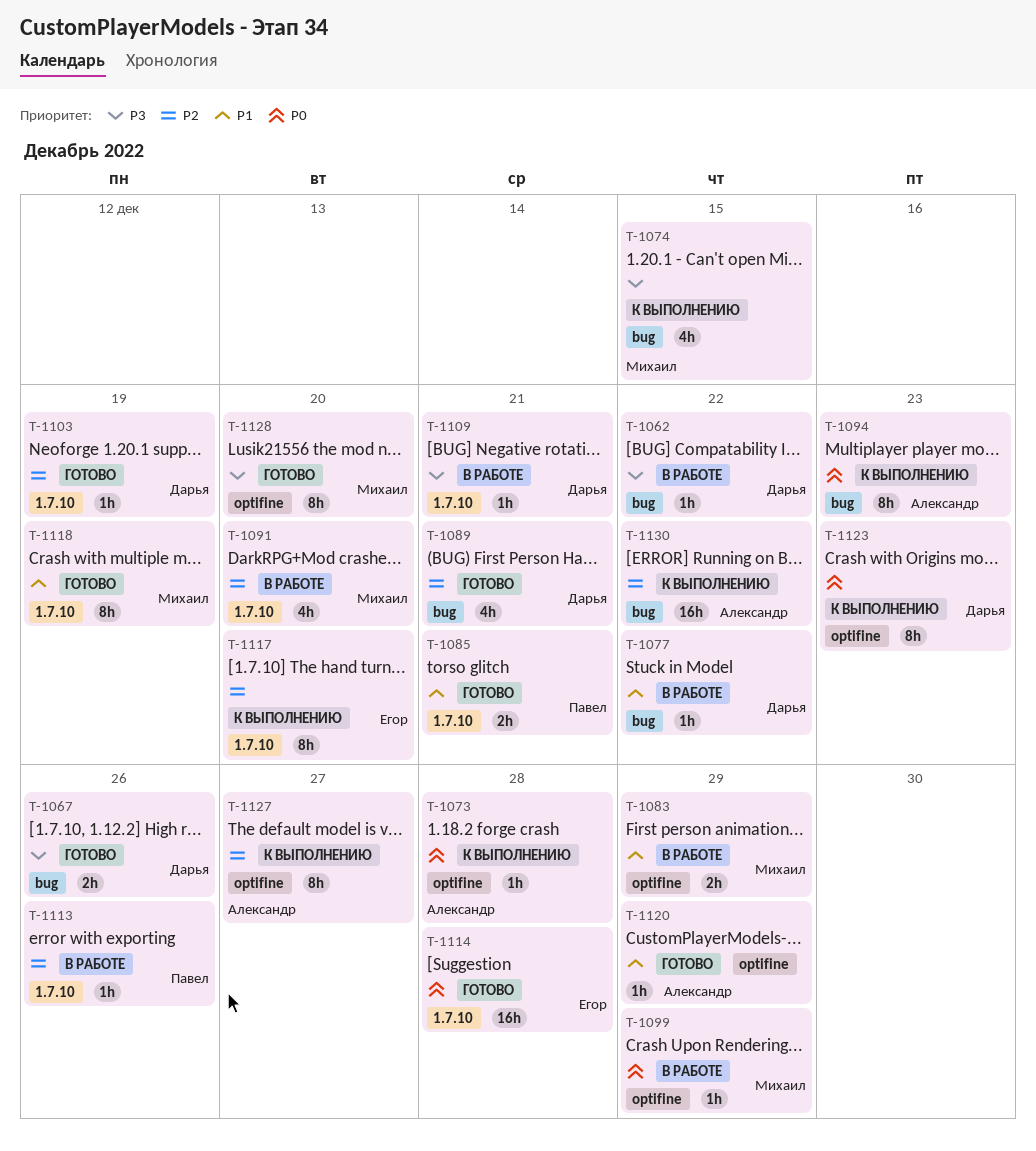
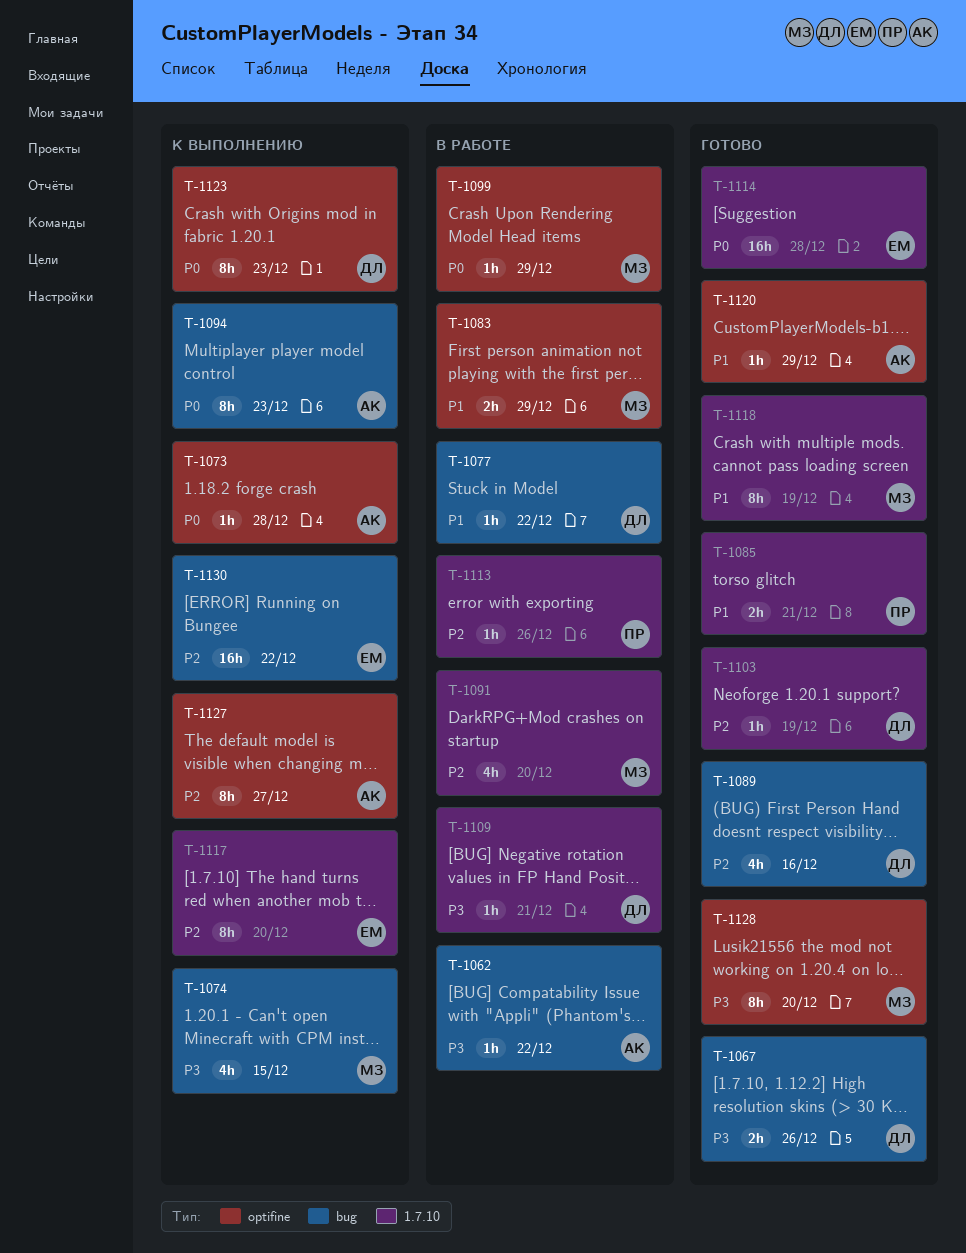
T-1062, owner: Дарья -> Александр
T-1089, due: Dec 21 -> Dec 16
T-1130, owner: Александр -> Егор

